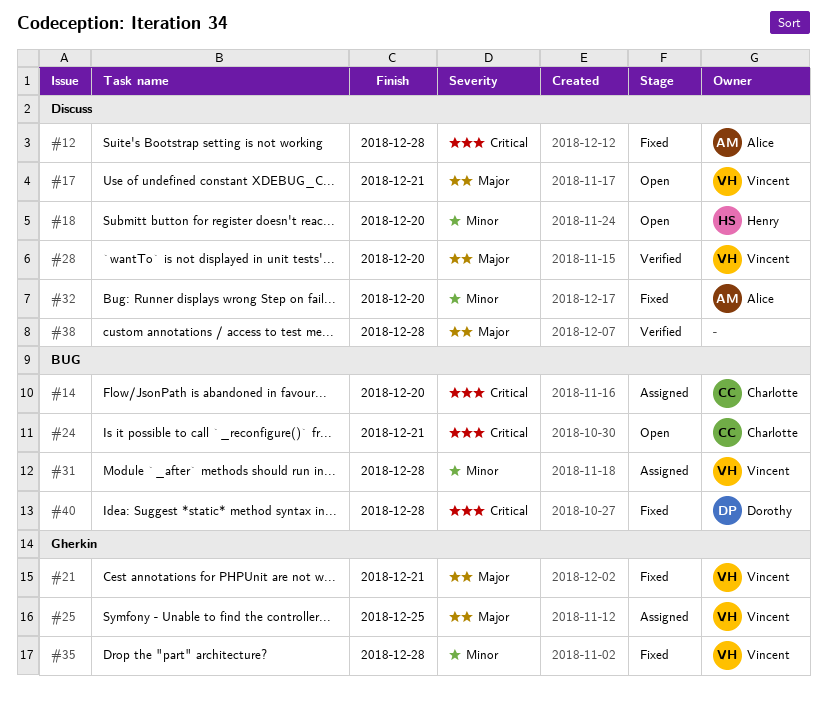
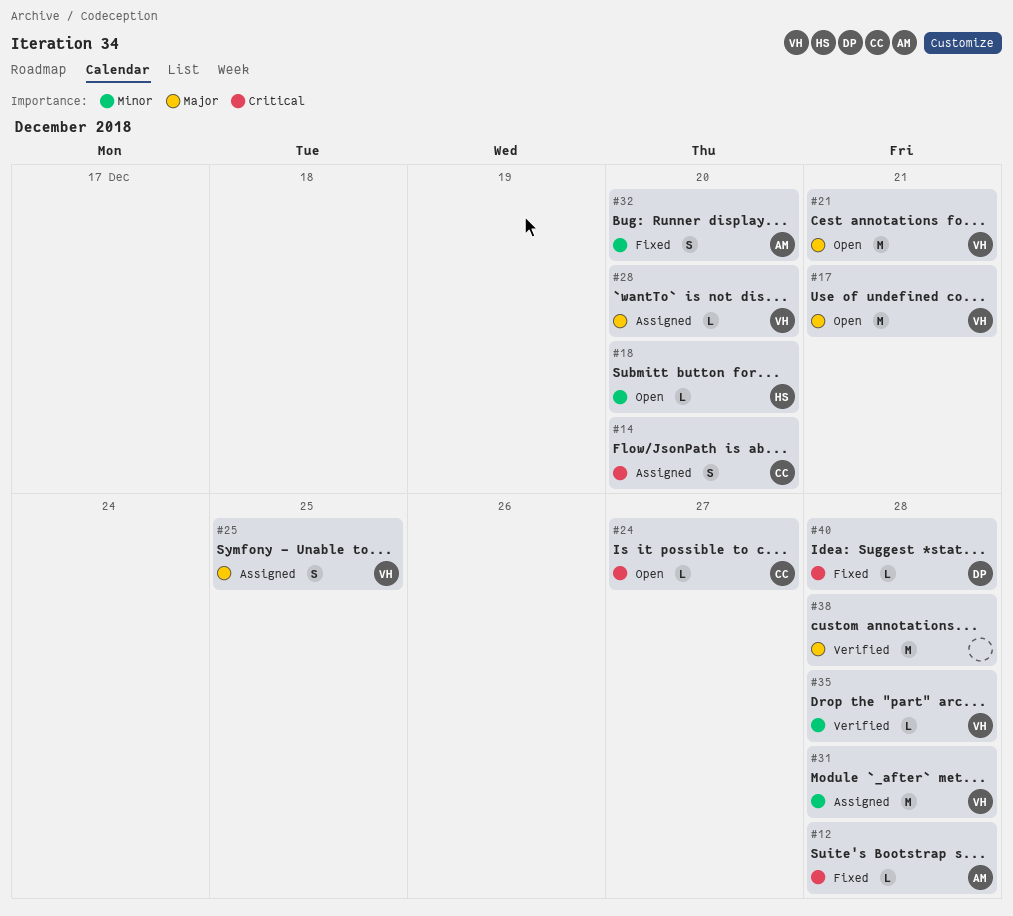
#21, status: Fixed -> Open
#24, due: Dec 21 -> Dec 27
#28, status: Verified -> Assigned
#35, status: Fixed -> Verified

